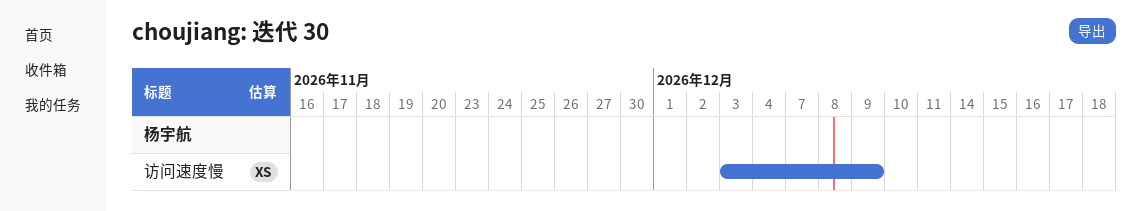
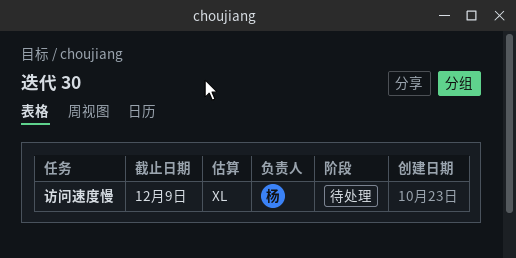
访问速度慢, estimate: XS -> XL

